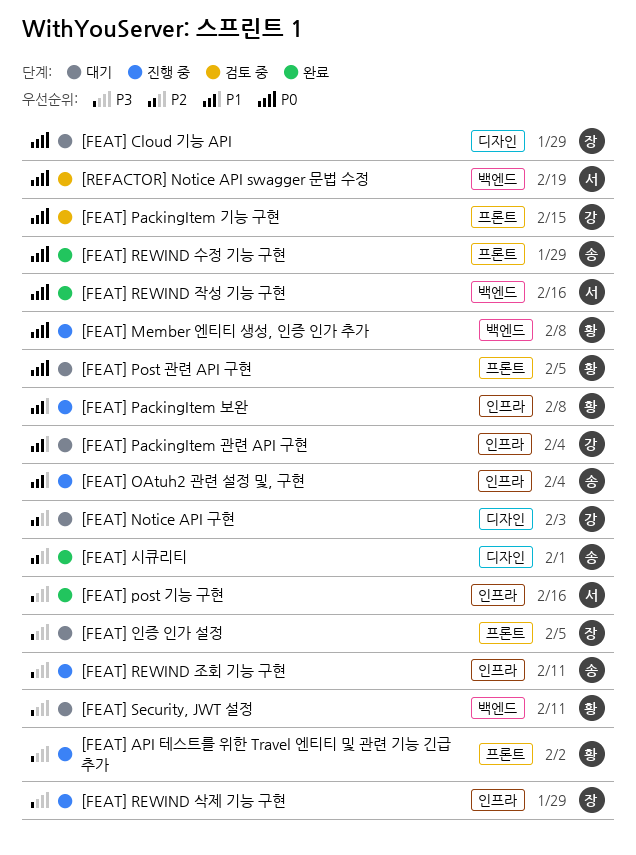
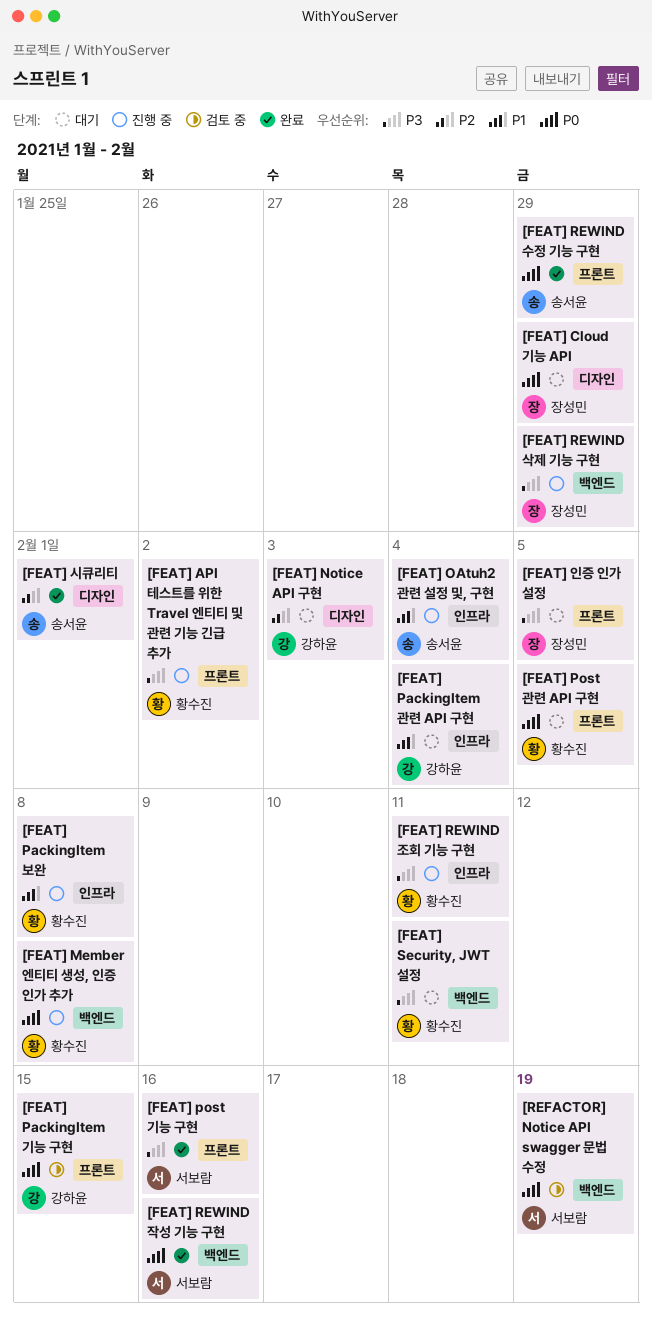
[FEAT] post 기능 구현, label: 인프라 -> 프론트
[FEAT] REWIND 삭제 기능 구현, label: 인프라 -> 백엔드
[FEAT] REWIND 조회 기능 구현, owner: 송서윤 -> 황수진

